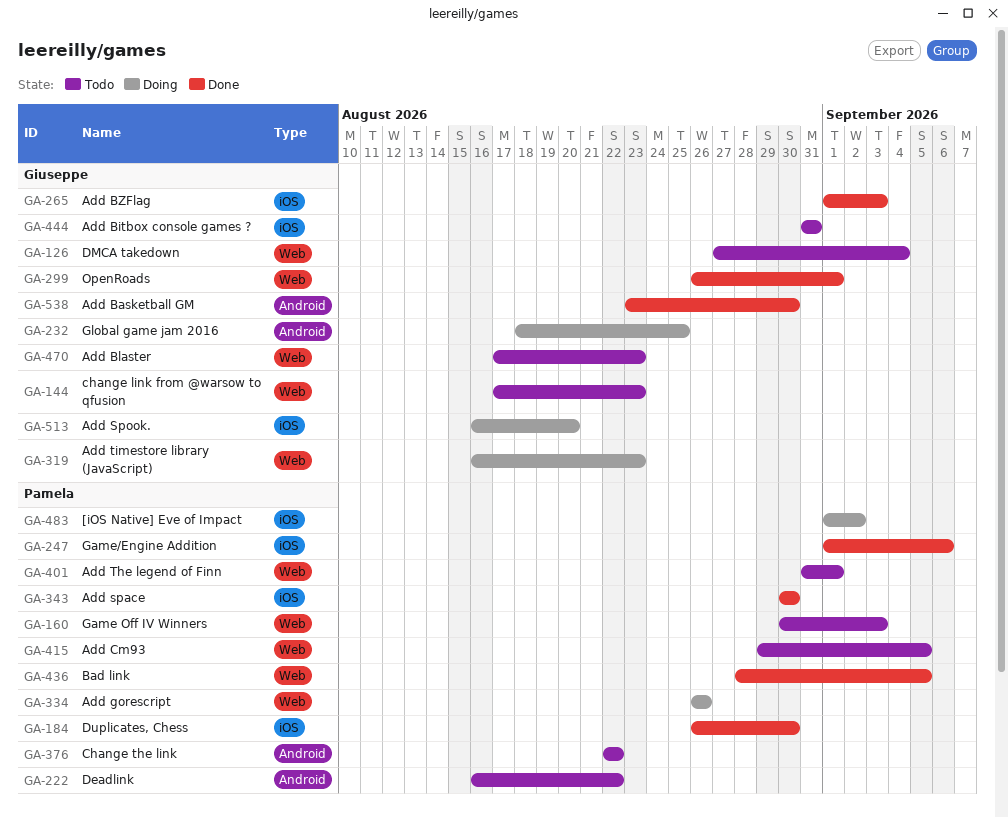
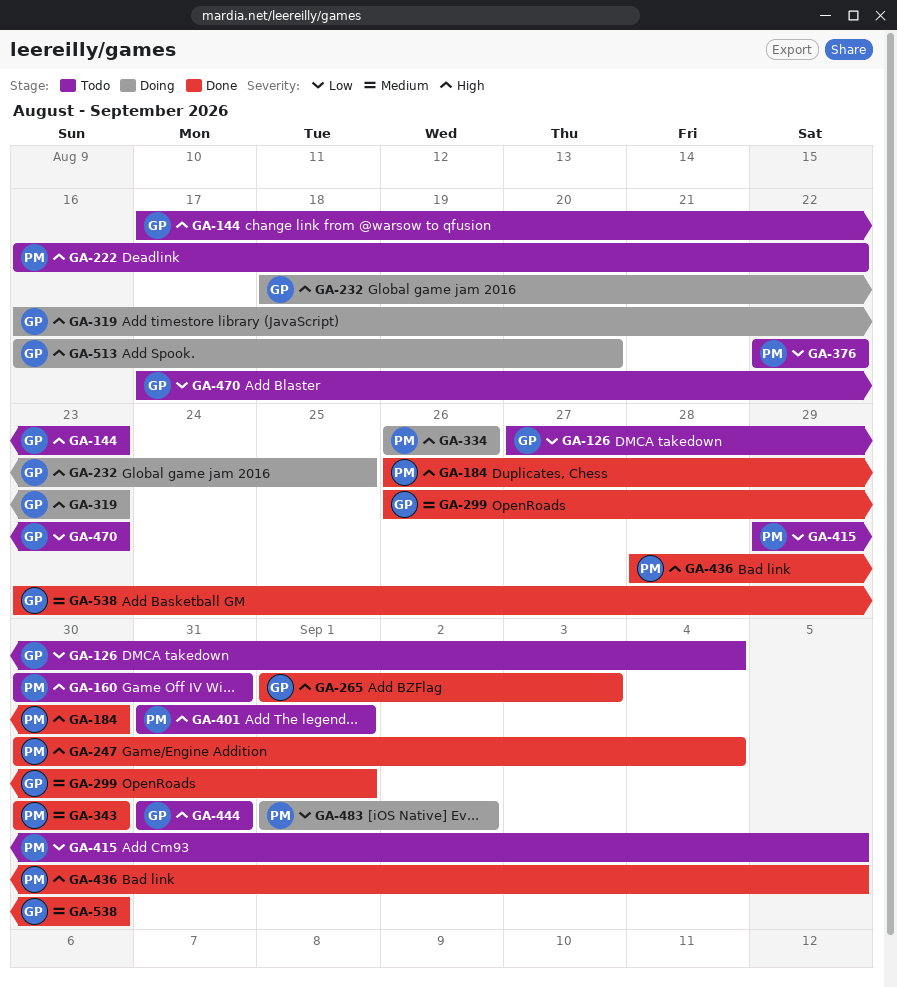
GA-160, due: Sep 3 -> Aug 31
GA-247, start: Sep 1 -> Aug 30
GA-247, due: Sep 6 -> Sep 4

